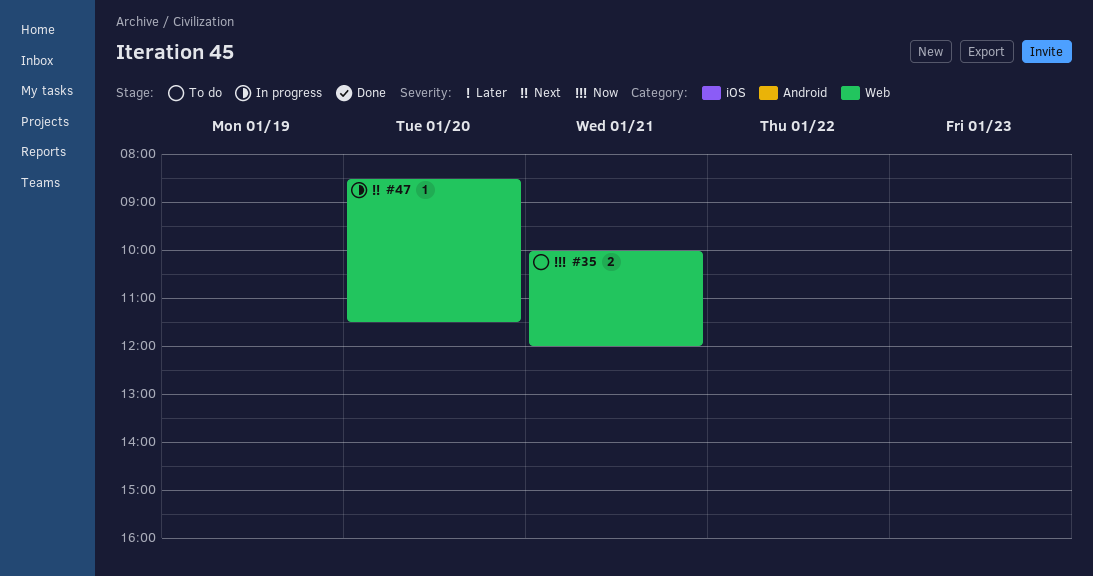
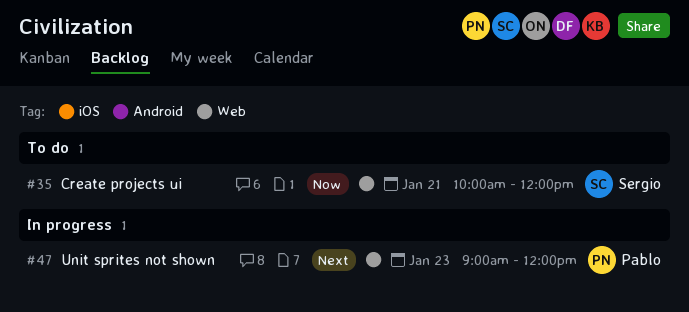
#47, day: Jan 20 -> Jan 23
#47, begins: 08:30 -> 09:00
#47, ends: 11:30 -> 12:00

